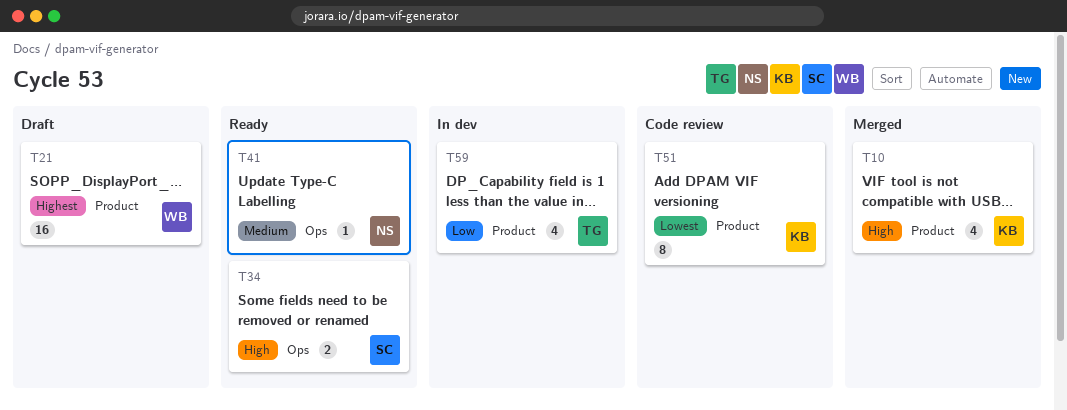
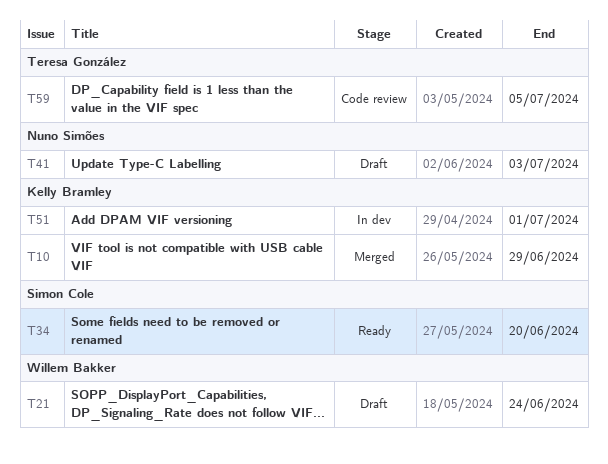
T41, status: Ready -> Draft
T51, status: Code review -> In dev
T59, status: In dev -> Code review

